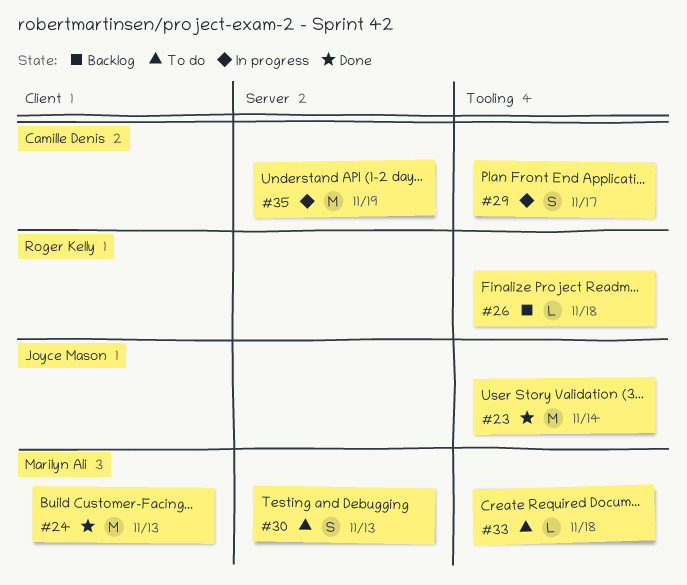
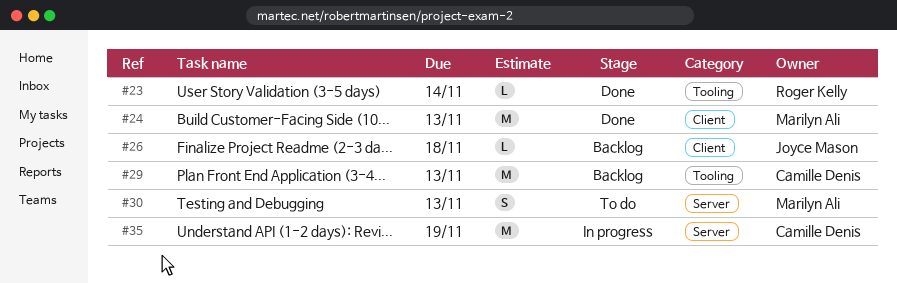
#23, owner: Joyce Mason -> Roger Kelly
#23, estimate: M -> L
#26, owner: Roger Kelly -> Joyce Mason
#26, label: Tooling -> Client
#29, status: In progress -> Backlog
#29, estimate: S -> M
#29, due: Nov 17 -> Nov 13
#33: present -> none

